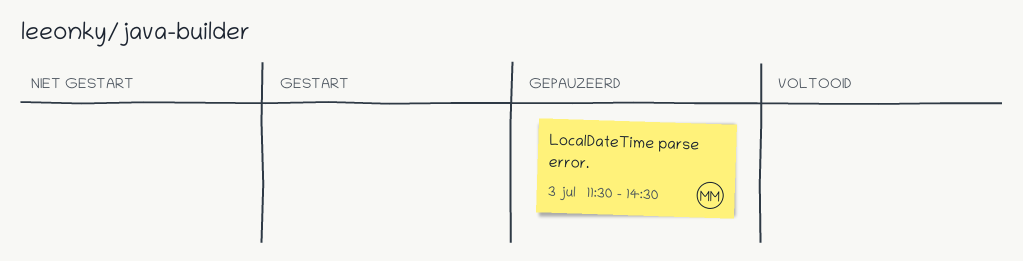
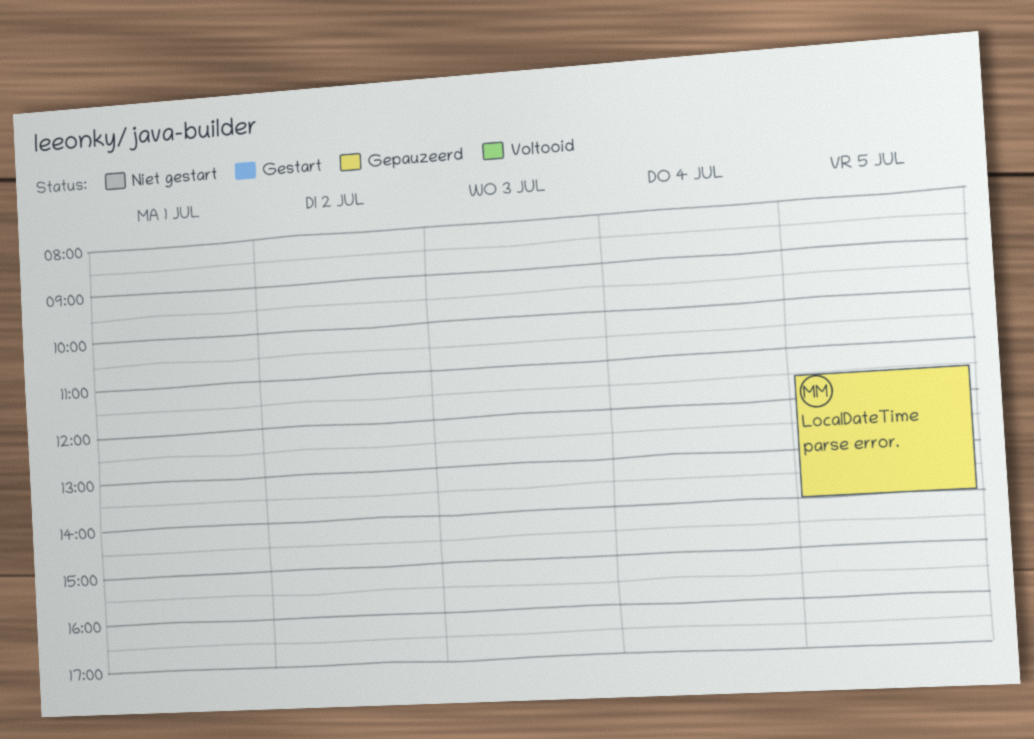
LocalDateTime parse error., day: Jul 3 -> Jul 5
LocalDateTime parse error., ends: 14:30 -> 14:00

